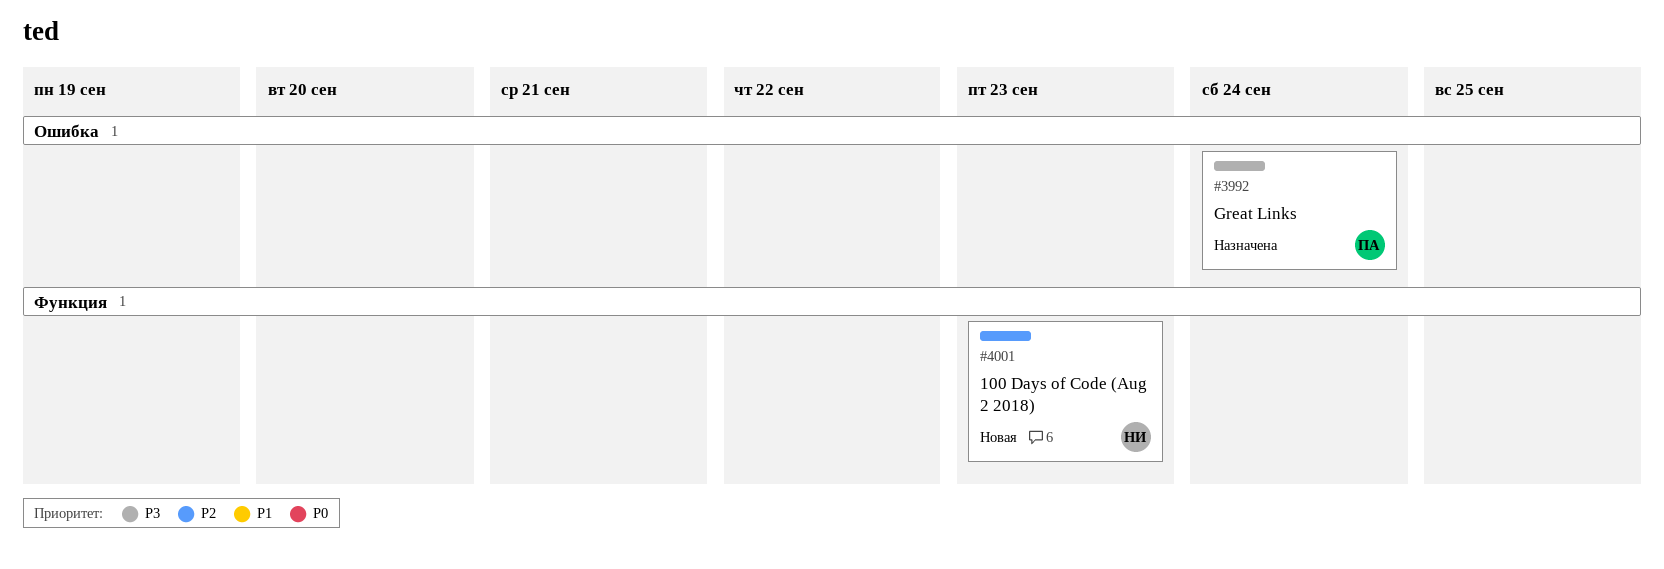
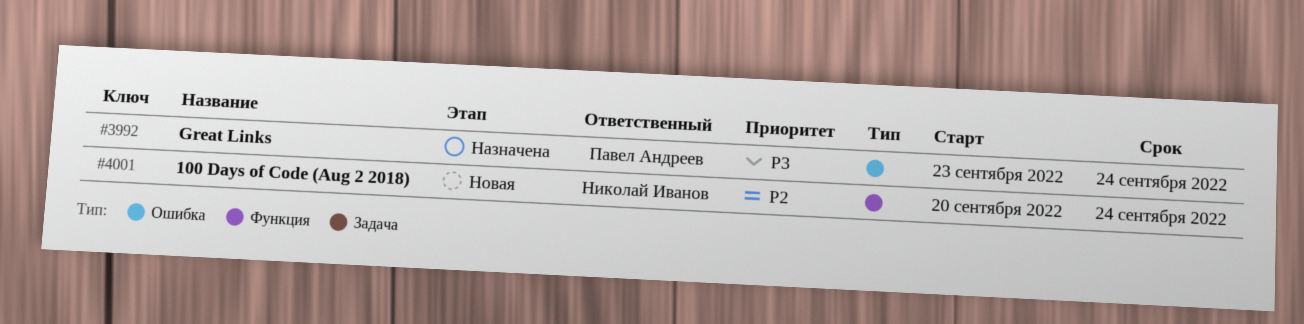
#4001, due: Sep 23 -> Sep 24

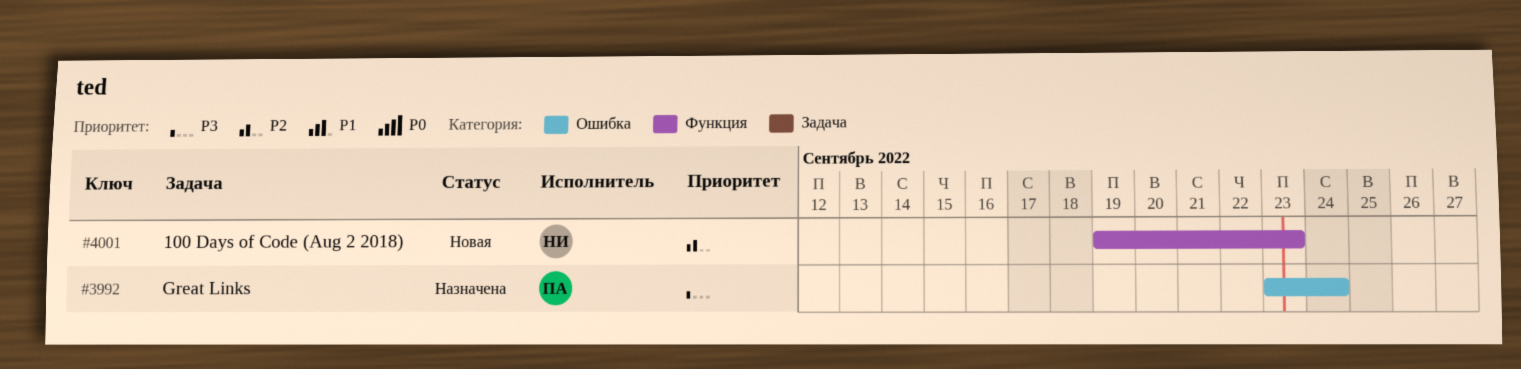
#4001, start: Sep 20 -> Sep 19
#4001, due: Sep 24 -> Sep 23

